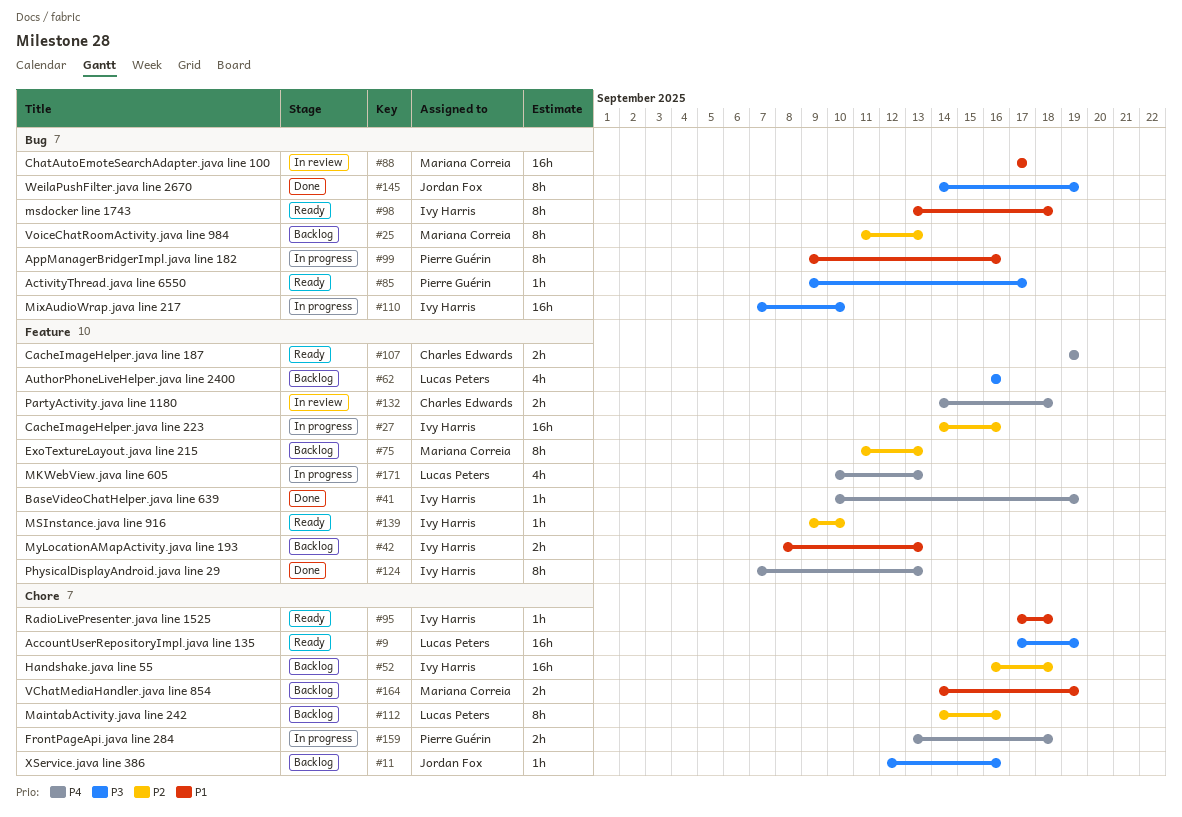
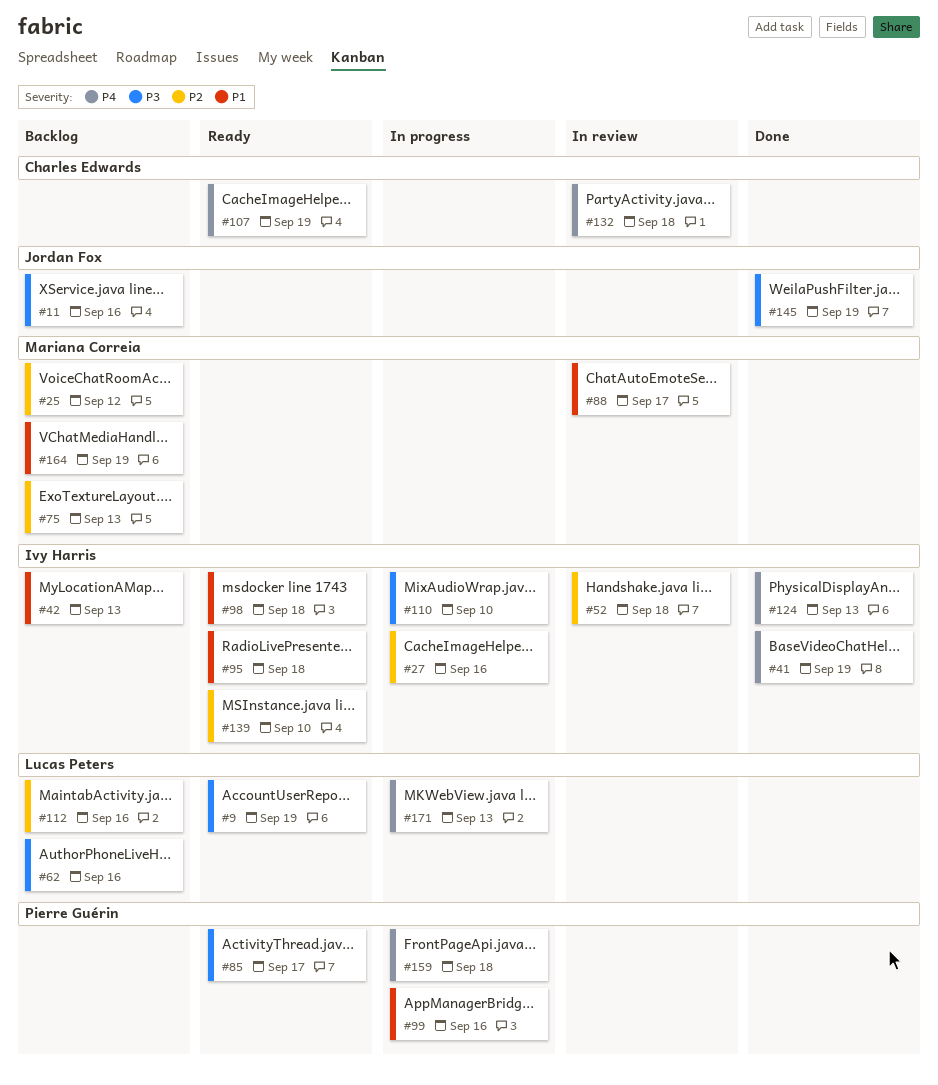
#25, due: Sep 13 -> Sep 12
#52, status: Backlog -> In review

